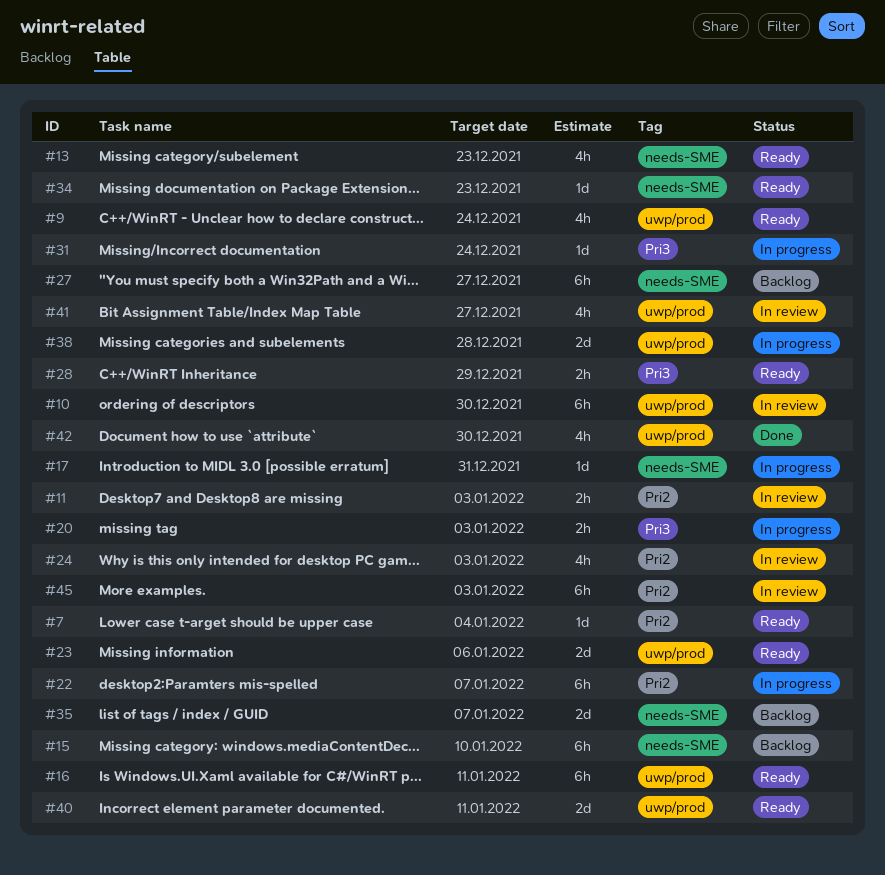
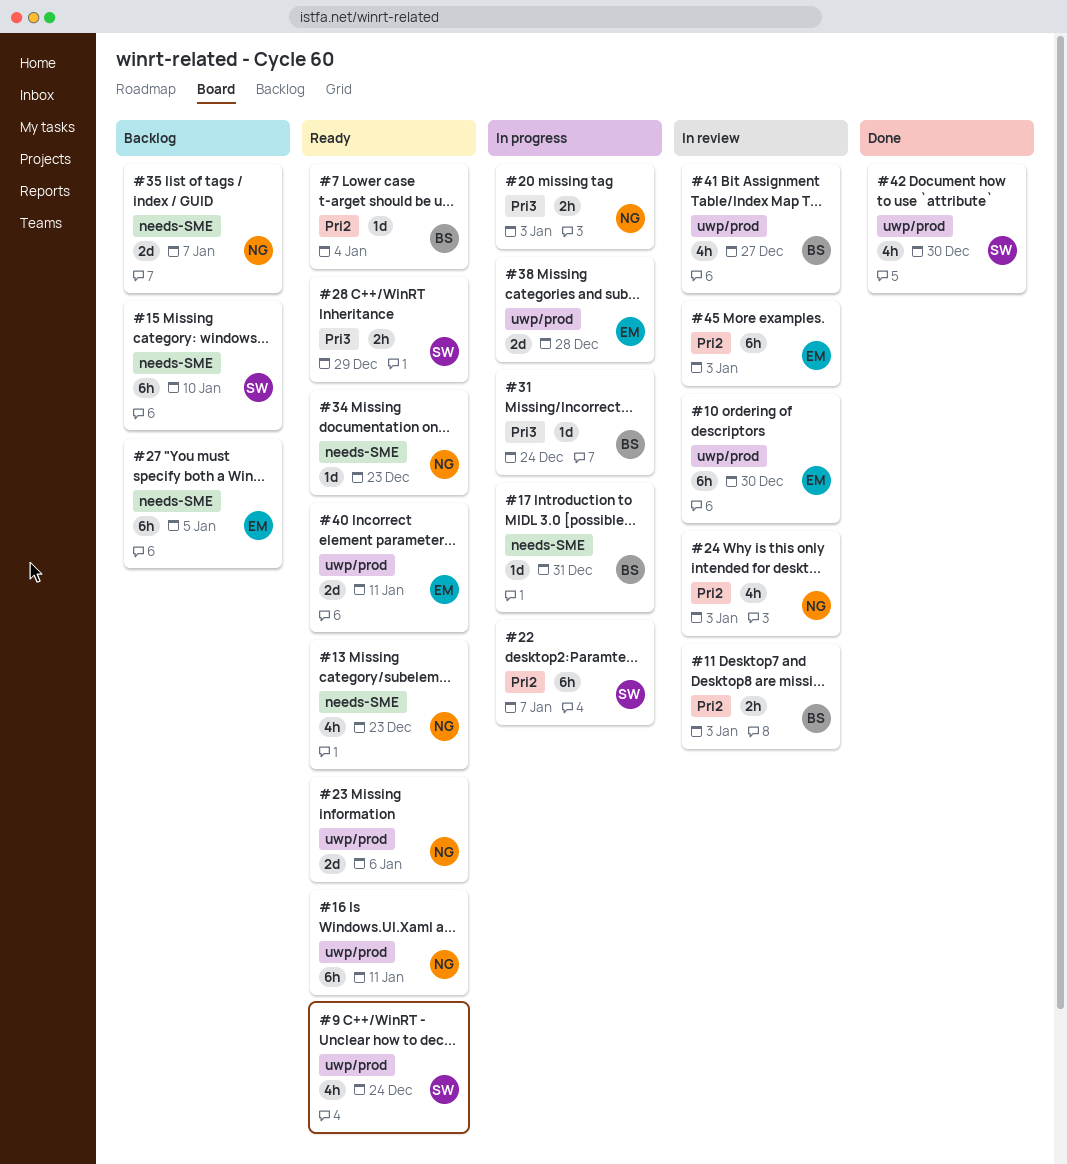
#27, due: Dec 27 -> Jan 5

